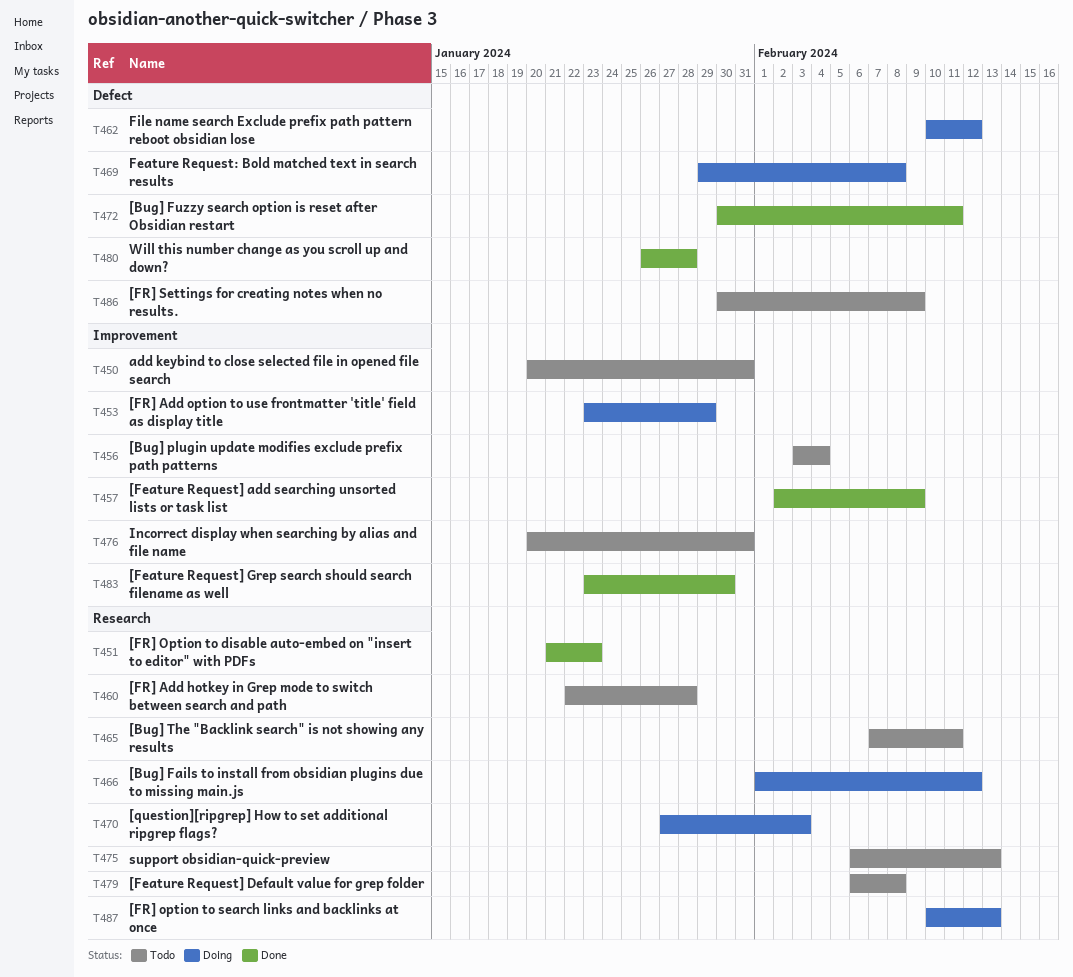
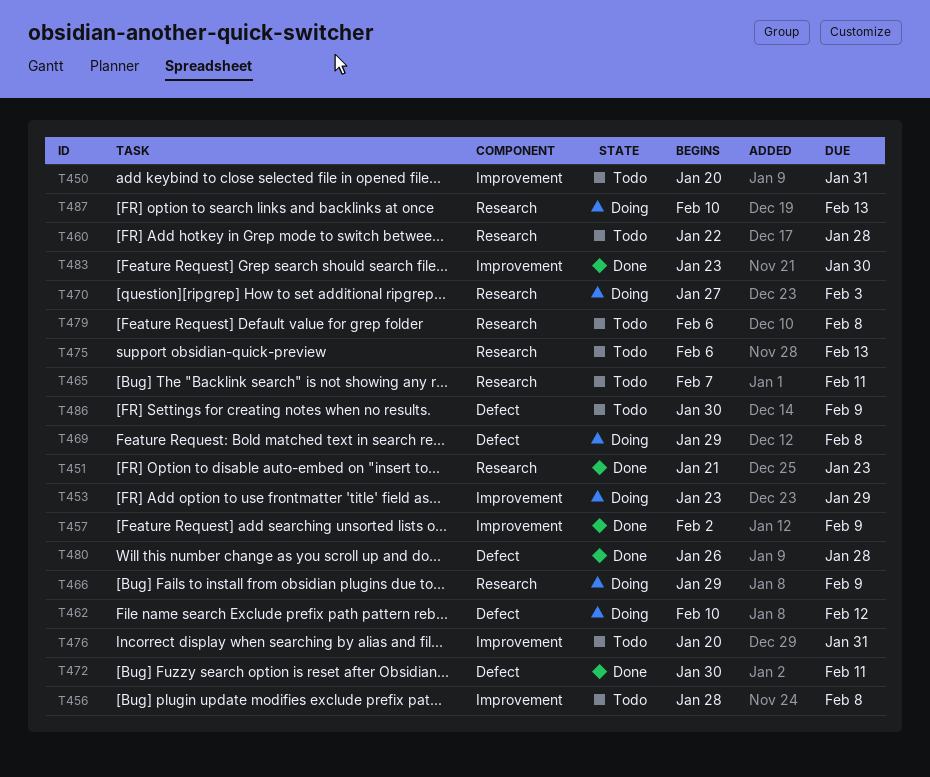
T456, start: Feb 3 -> Jan 28
T456, due: Feb 4 -> Feb 8
T466, start: Feb 1 -> Jan 29
T466, due: Feb 12 -> Feb 9

